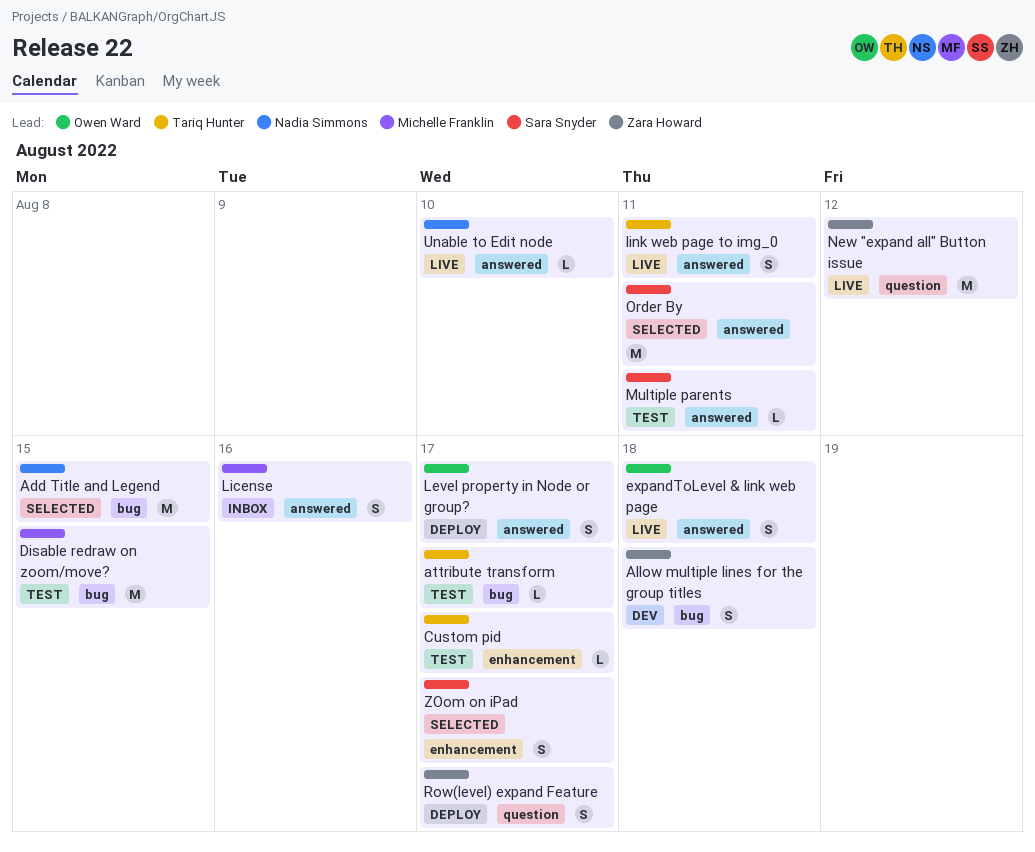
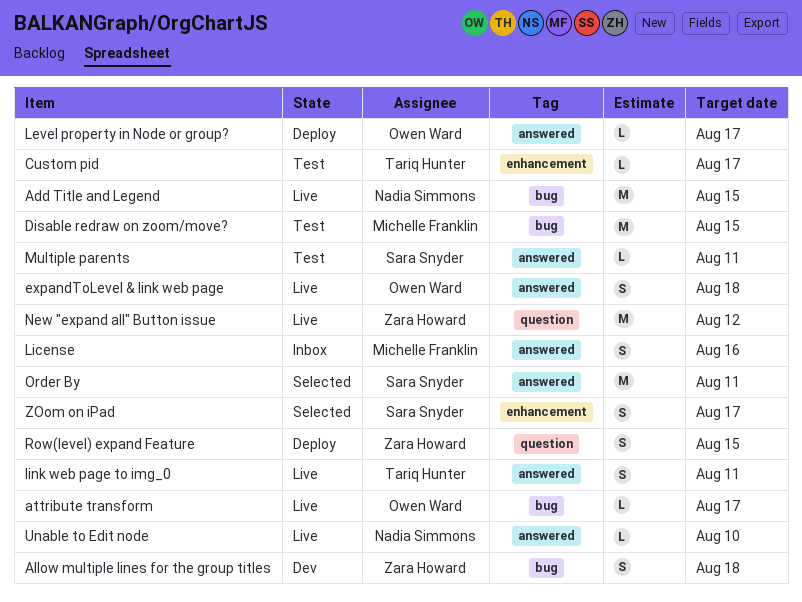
Add Title and Legend, status: Selected -> Live
attribute transform, status: Test -> Live
attribute transform, owner: Tariq Hunter -> Owen Ward
Level property in Node or group?, estimate: S -> L
Row(level) expand Feature, due: Aug 17 -> Aug 15

